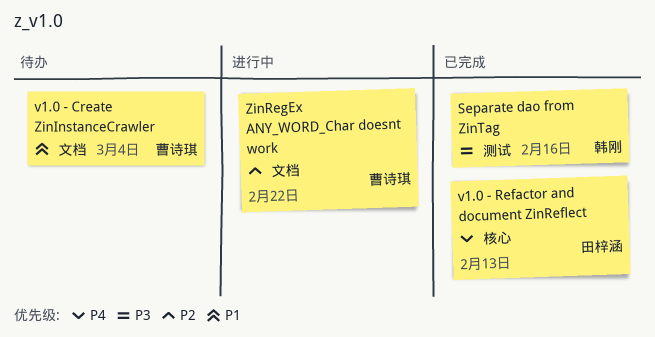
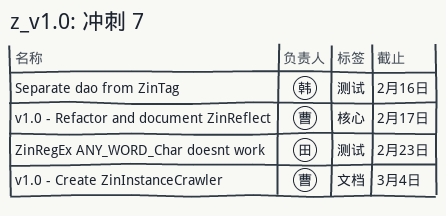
v1.0 - Refactor and document ZinReflect, owner: 田梓涵 -> 曹诗琪
v1.0 - Refactor and document ZinReflect, due: Feb 13 -> Feb 17
ZinRegEx ANY_WORD_Char doesnt work, owner: 曹诗琪 -> 田梓涵
ZinRegEx ANY_WORD_Char doesnt work, label: 文档 -> 测试
ZinRegEx ANY_WORD_Char doesnt work, due: Feb 22 -> Feb 23

